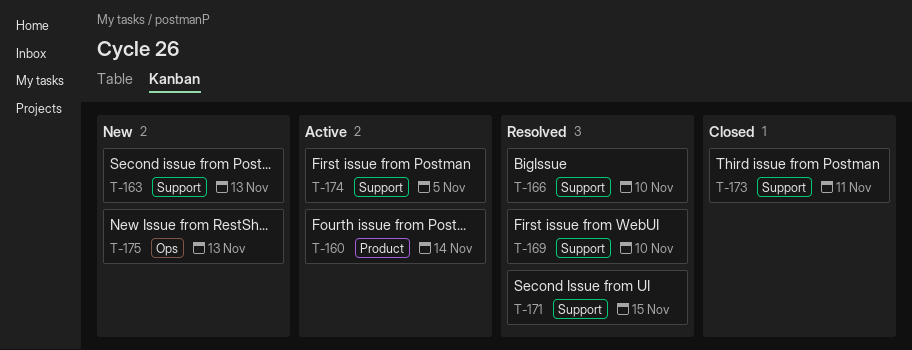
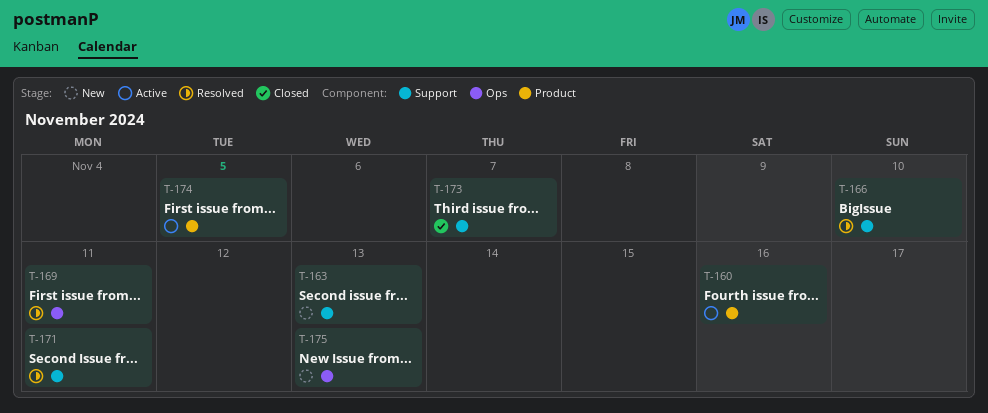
T-160, due: Nov 14 -> Nov 16
T-169, label: Support -> Ops
T-169, due: Nov 10 -> Nov 11
T-171, due: Nov 15 -> Nov 11
T-173, due: Nov 11 -> Nov 7
T-174, label: Support -> Product

